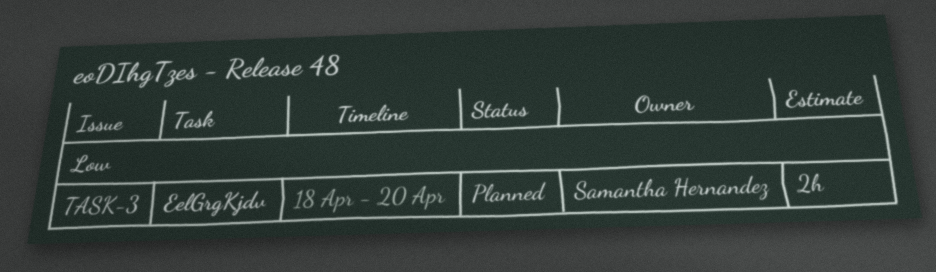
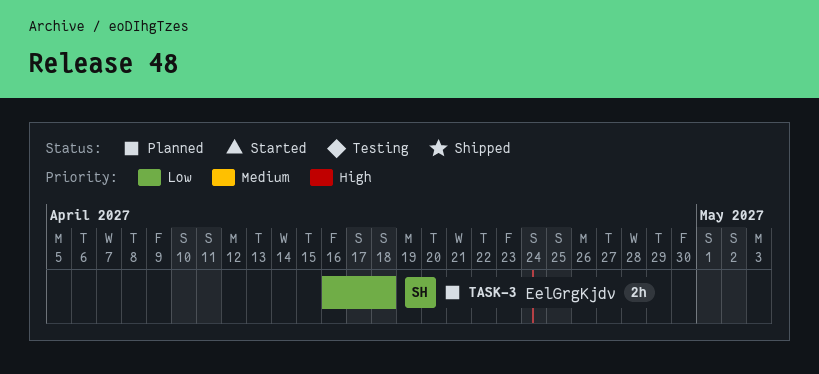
TASK-3, start: Apr 18 -> Apr 16
TASK-3, due: Apr 20 -> Apr 18

